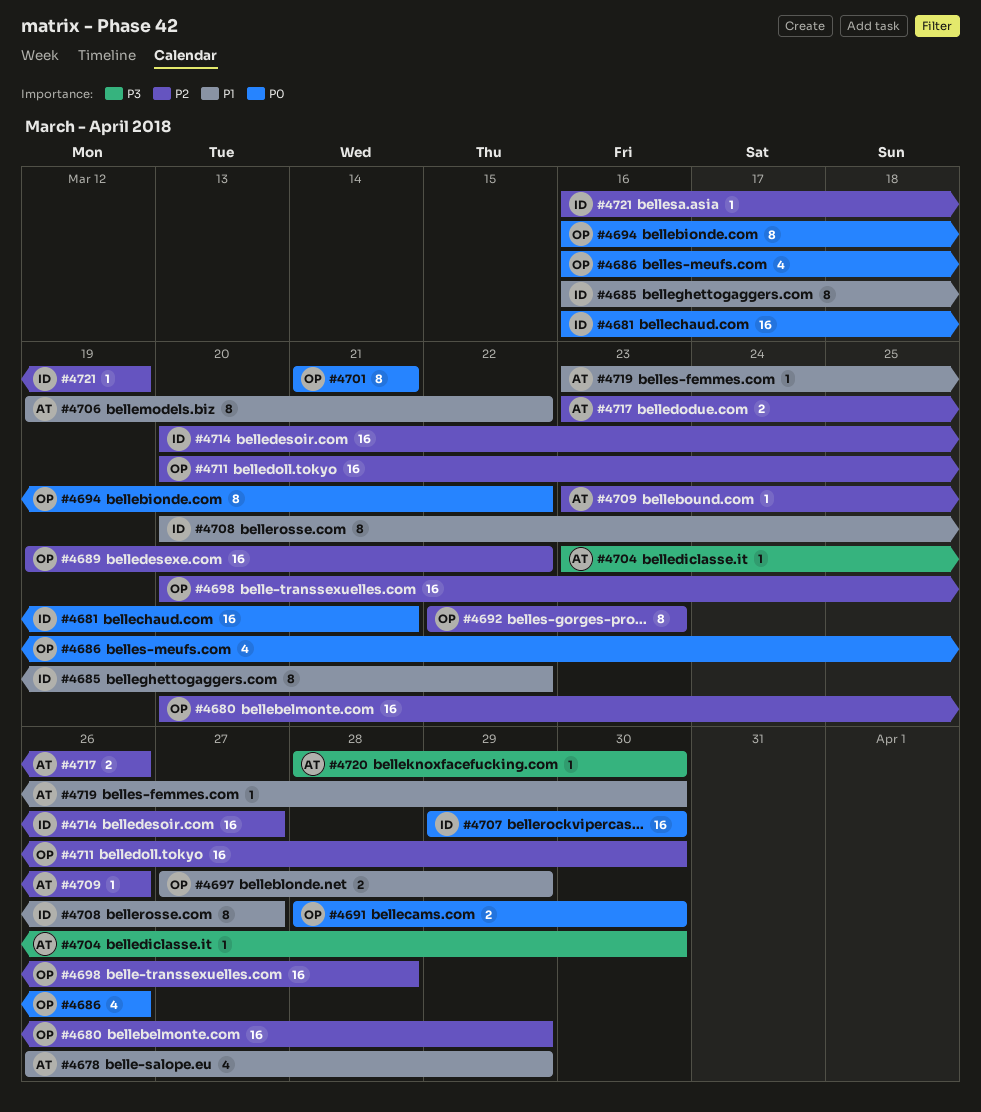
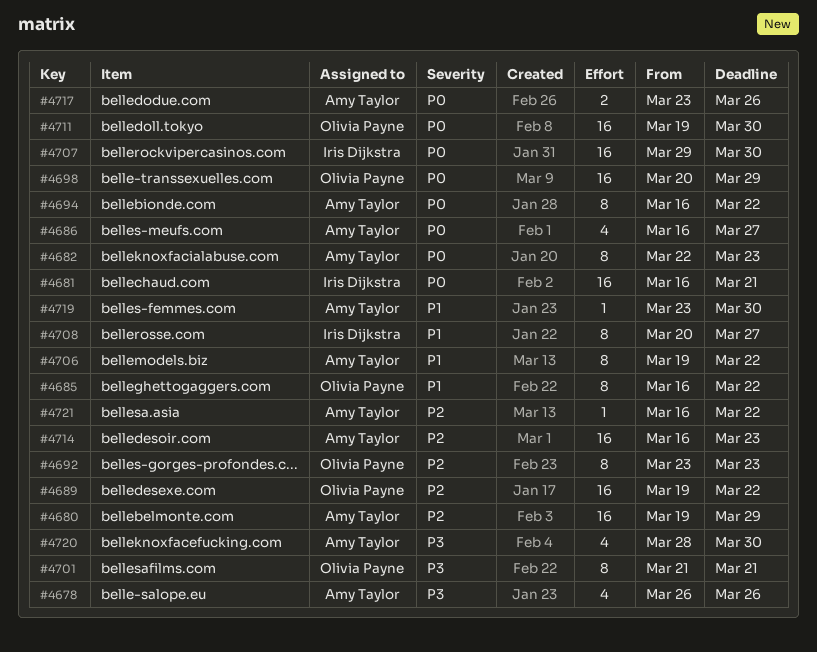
#4678, priority: P1 -> P3
#4678, due: Mar 29 -> Mar 26
#4680, owner: Olivia Payne -> Amy Taylor
#4680, start: Mar 20 -> Mar 19
#4682: none -> present
#4685, owner: Iris Dijkstra -> Olivia Payne
#4686, owner: Olivia Payne -> Amy Taylor
#4686, due: Mar 26 -> Mar 27
#4691: present -> none
#4692, start: Mar 22 -> Mar 23
#4694, owner: Olivia Payne -> Amy Taylor
#4697: present -> none
#4698, priority: P2 -> P0
#4698, due: Mar 28 -> Mar 29
#4701, priority: P0 -> P3
#4704: present -> none
#4709: present -> none
#4711, priority: P2 -> P0
#4711, start: Mar 20 -> Mar 19
#4714, owner: Iris Dijkstra -> Amy Taylor
#4714, start: Mar 20 -> Mar 16
#4714, due: Mar 27 -> Mar 23
#4717, priority: P2 -> P0
#4720, estimate: 1 -> 4
#4721, owner: Iris Dijkstra -> Amy Taylor
#4721, due: Mar 19 -> Mar 22

